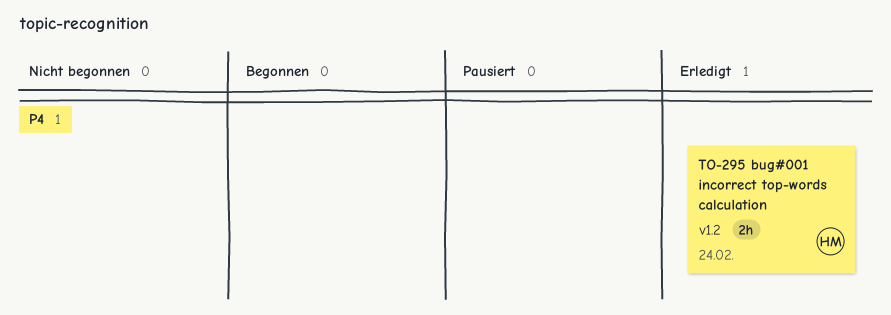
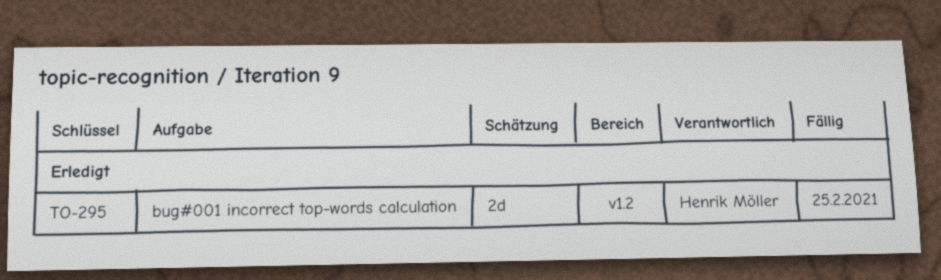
TO-295, estimate: 2h -> 2d
TO-295, due: Feb 24 -> Feb 25

